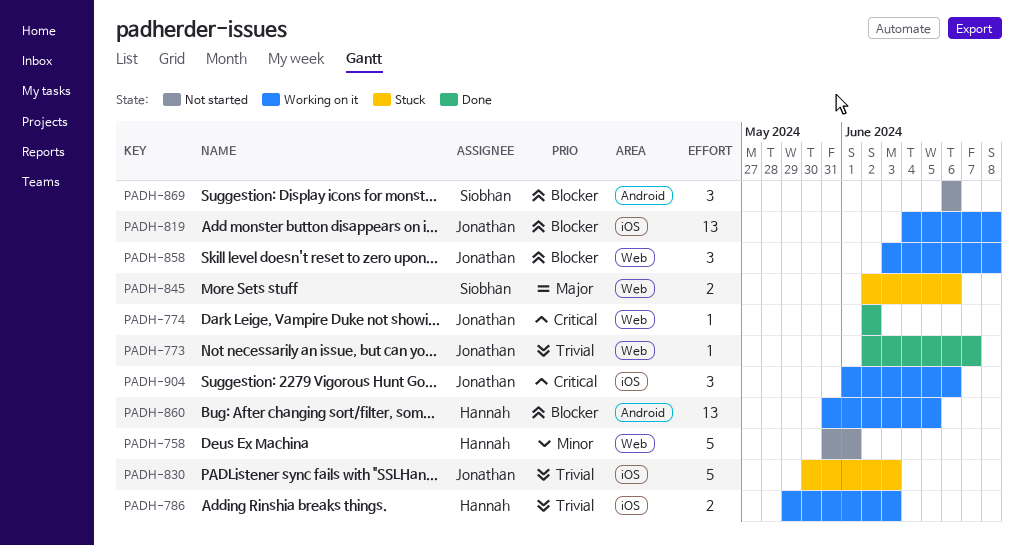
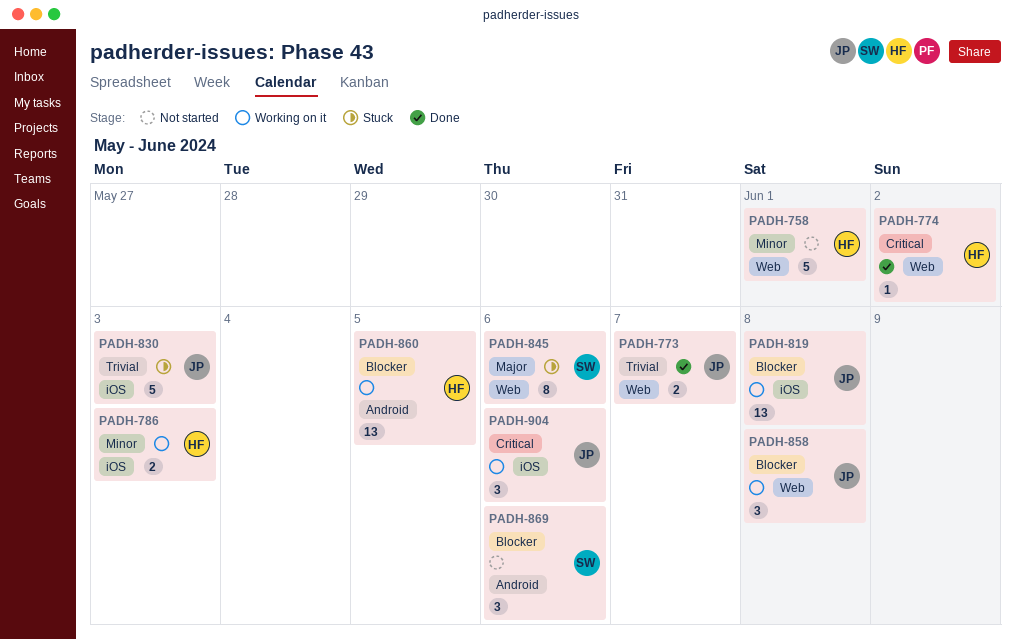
PADH-773, estimate: 1 -> 2
PADH-774, owner: Jonathan -> Hannah
PADH-786, priority: Trivial -> Minor
PADH-845, estimate: 2 -> 8

